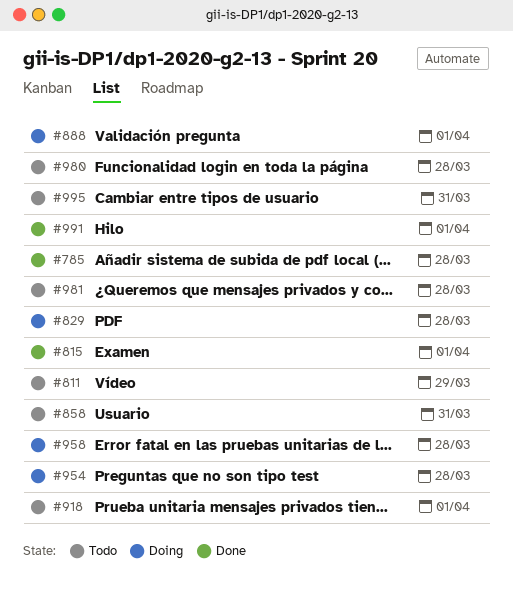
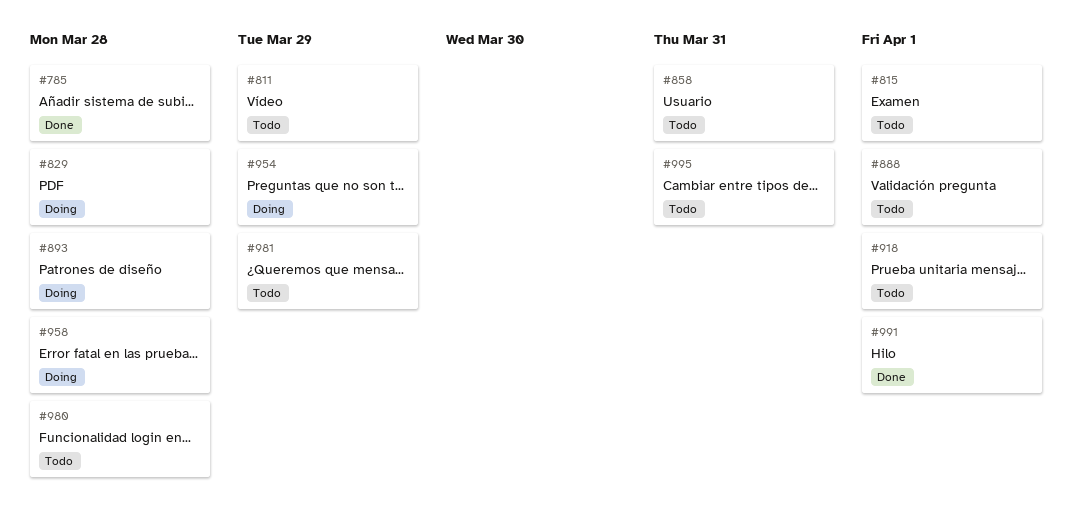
#815, status: Done -> Todo
#888, status: Doing -> Todo
#893: none -> present
#954, due: Mar 28 -> Mar 29
#981, due: Mar 28 -> Mar 29

